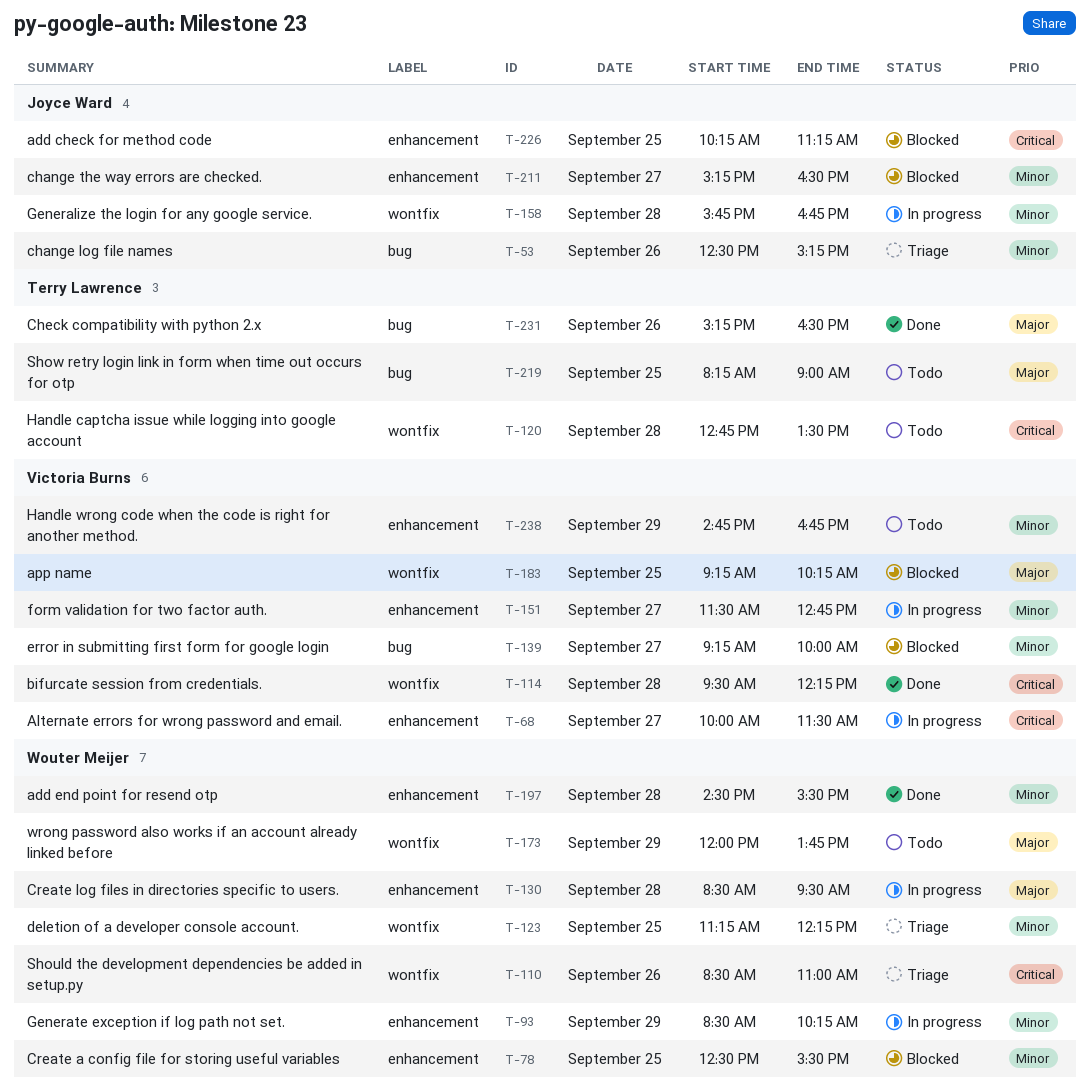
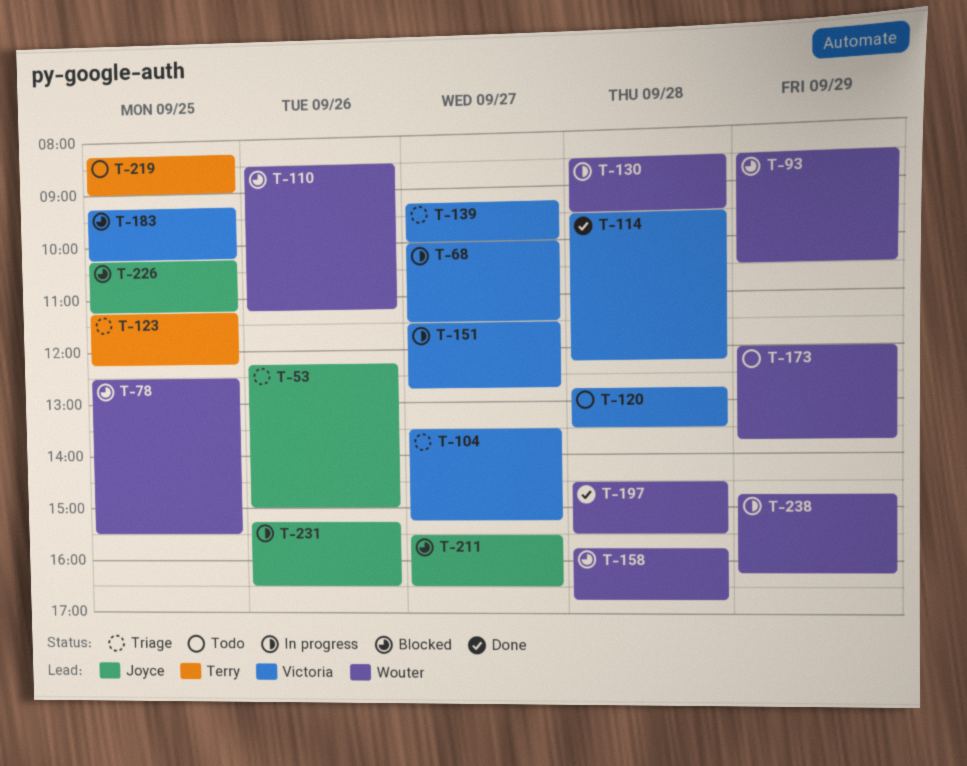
T-53, begins: 12:30 -> 12:15
T-53, ends: 15:15 -> 15:00
T-93, status: In progress -> Blocked
T-93, ends: 10:15 -> 10:30
T-104: none -> present
T-110, status: Triage -> Blocked
T-110, ends: 11:00 -> 11:15
T-120, owner: Terry Lawrence -> Victoria Burns
T-123, owner: Wouter Meijer -> Terry Lawrence
T-139, status: Blocked -> Triage
T-158, status: In progress -> Blocked
T-158, owner: Joyce Ward -> Wouter Meijer
T-211, begins: 15:15 -> 15:30
T-231, status: Done -> In progress
T-231, owner: Terry Lawrence -> Joyce Ward
T-238, status: Todo -> In progress
T-238, owner: Victoria Burns -> Wouter Meijer
T-238, ends: 16:45 -> 16:15

